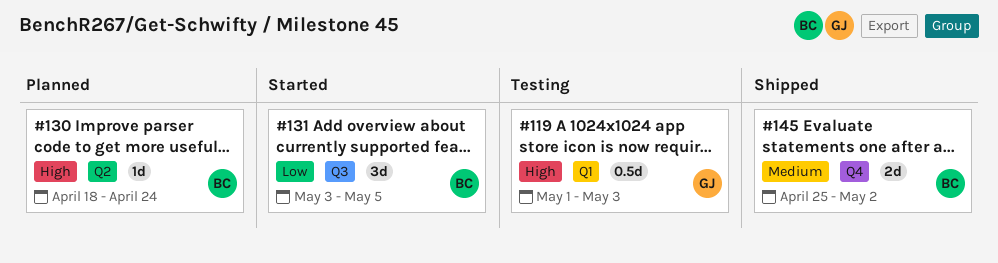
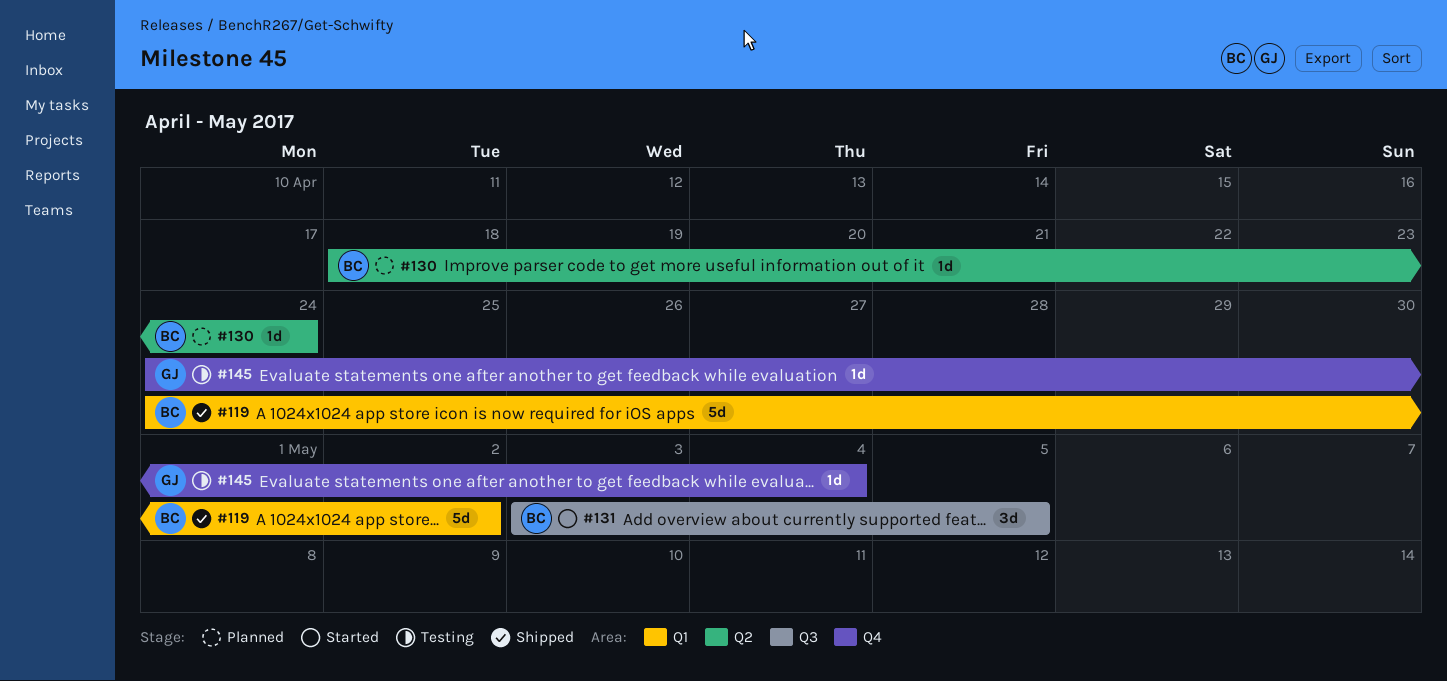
#119, status: Testing -> Shipped
#119, owner: GJ -> BC
#119, estimate: 0.5d -> 5d
#119, start: May 1 -> Apr 24
#119, due: May 3 -> May 2
#145, status: Shipped -> Testing
#145, owner: BC -> GJ
#145, estimate: 2d -> 1d
#145, start: Apr 25 -> Apr 24
#145, due: May 2 -> May 4

